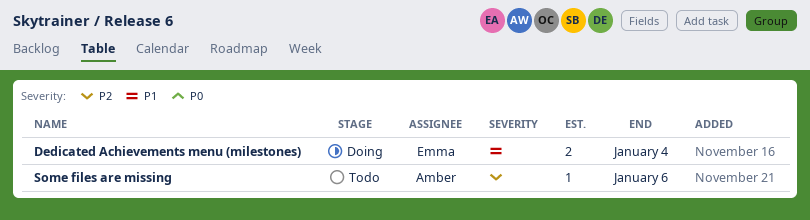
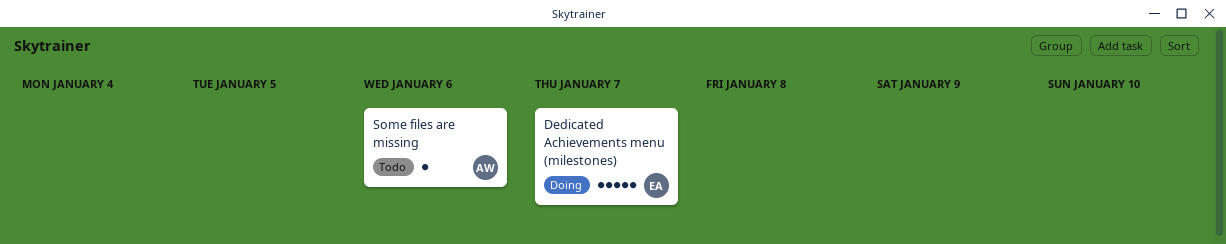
Dedicated Achievements menu (milestones), estimate: 2 -> 5
Dedicated Achievements menu (milestones), due: Jan 4 -> Jan 7

